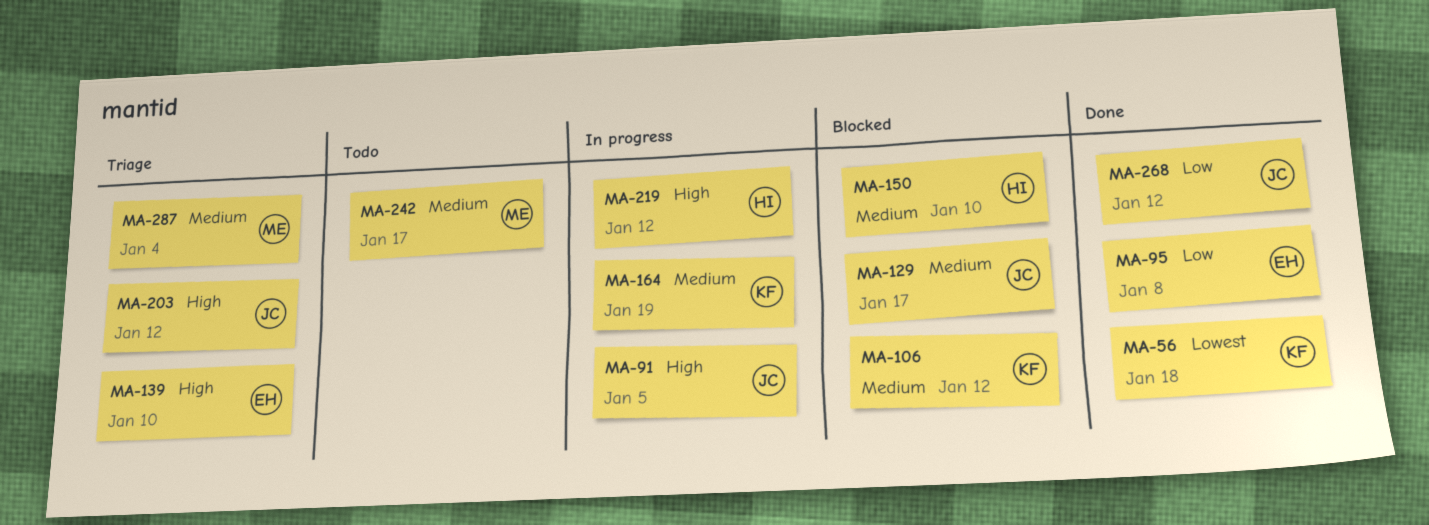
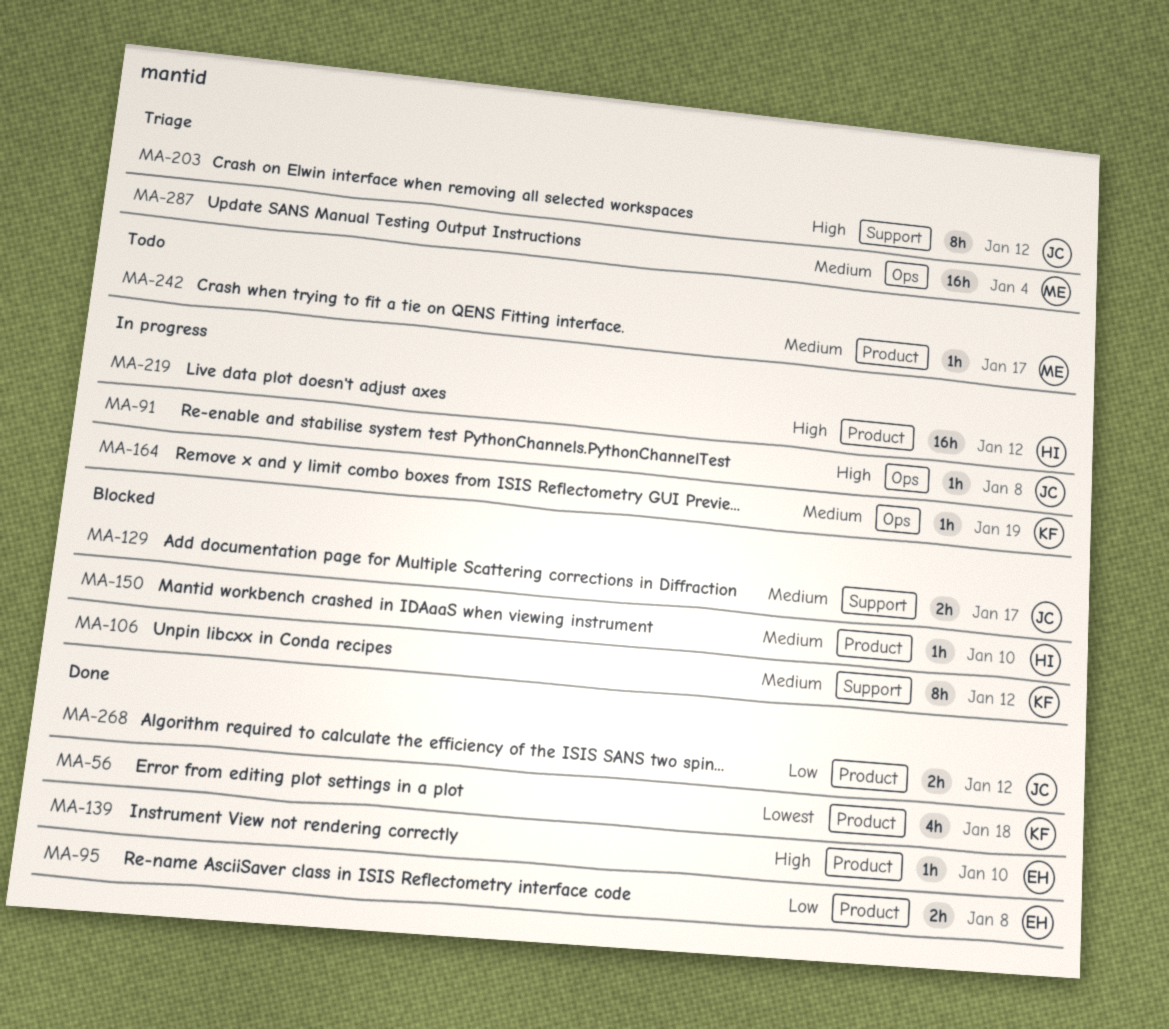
MA-91, due: Jan 5 -> Jan 8
MA-139, status: Triage -> Done

